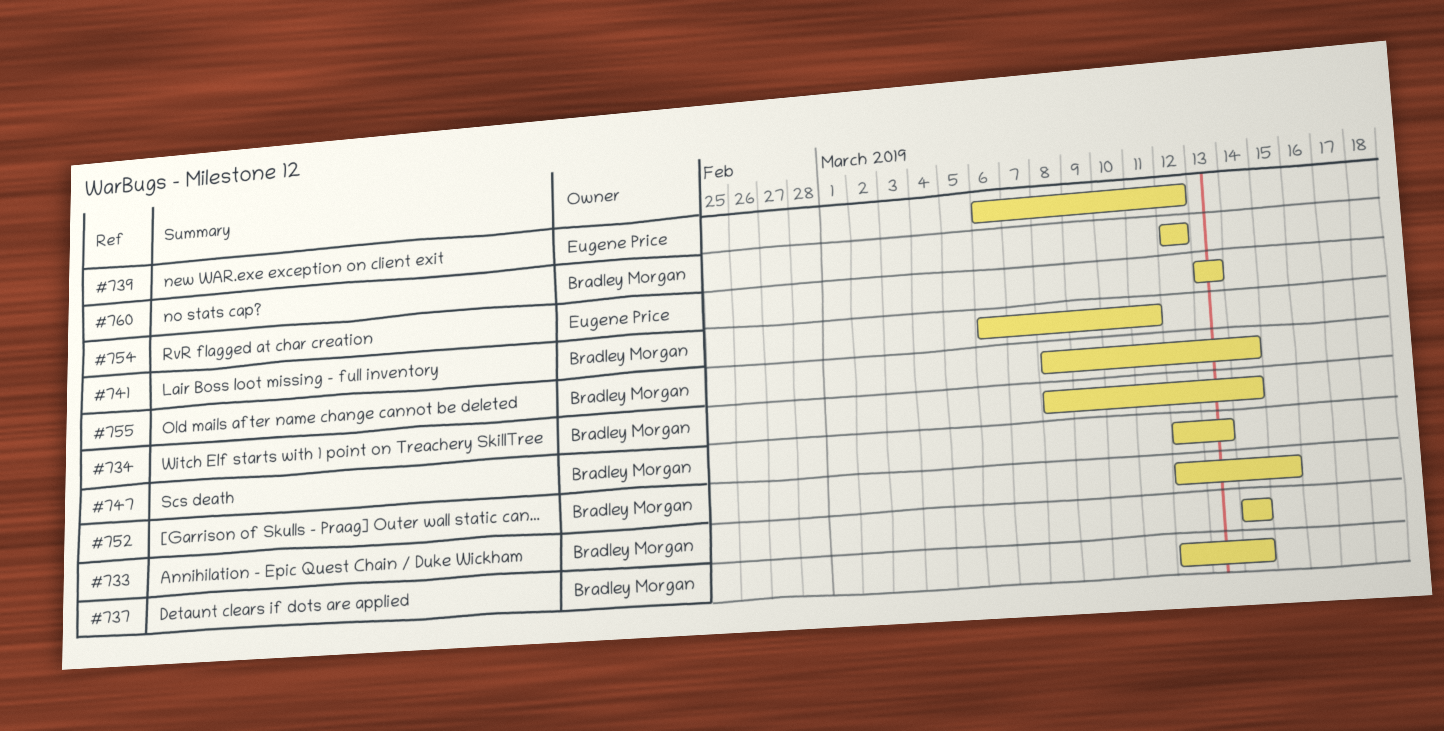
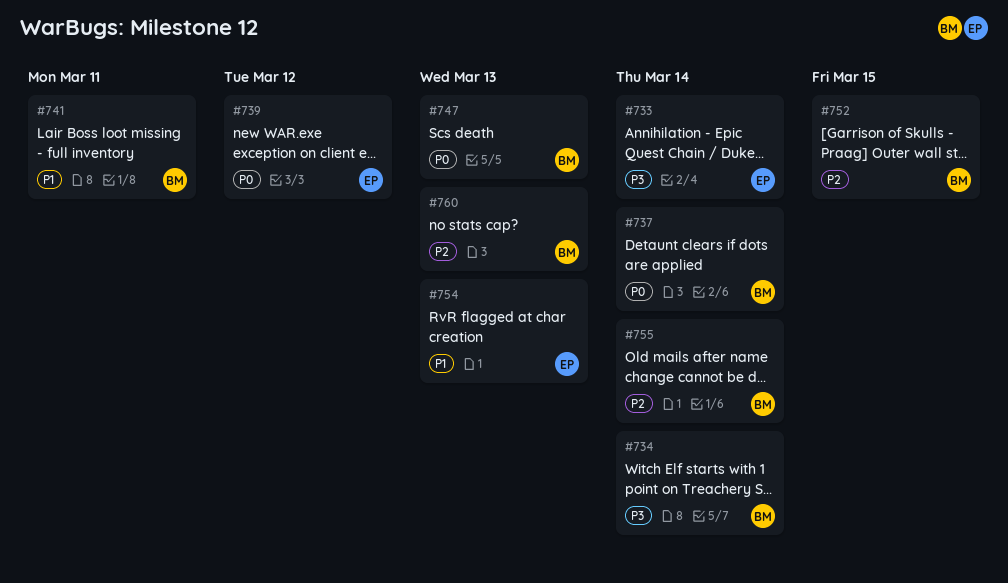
#733, owner: Bradley Morgan -> Eugene Price
#760, due: Mar 12 -> Mar 13

